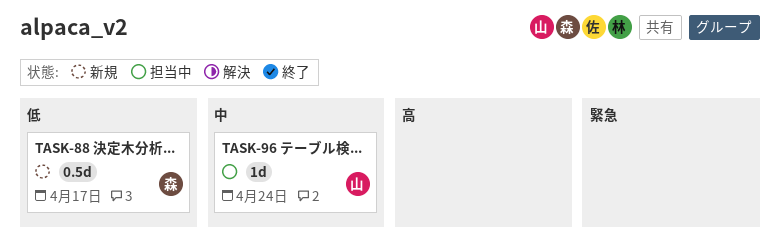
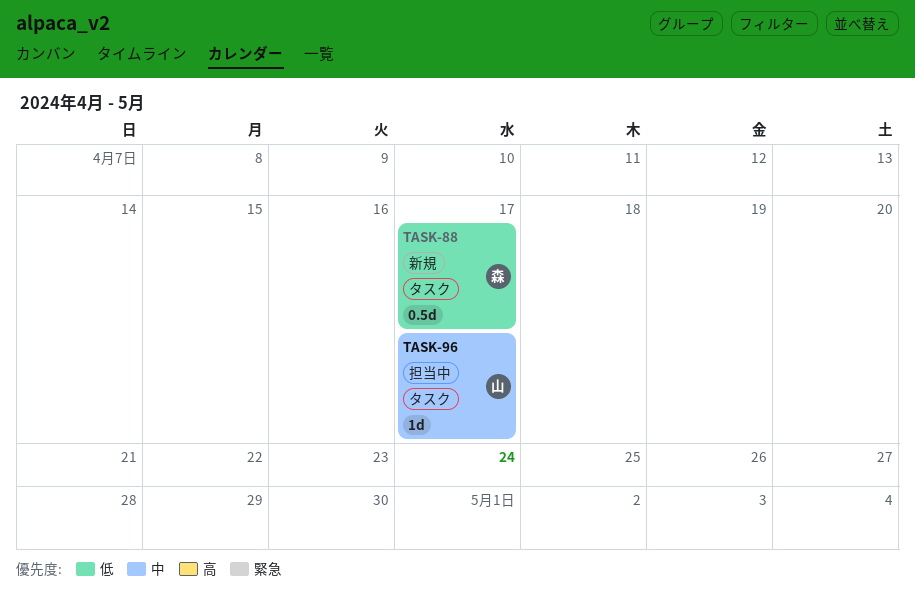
TASK-96, due: Apr 24 -> Apr 17

